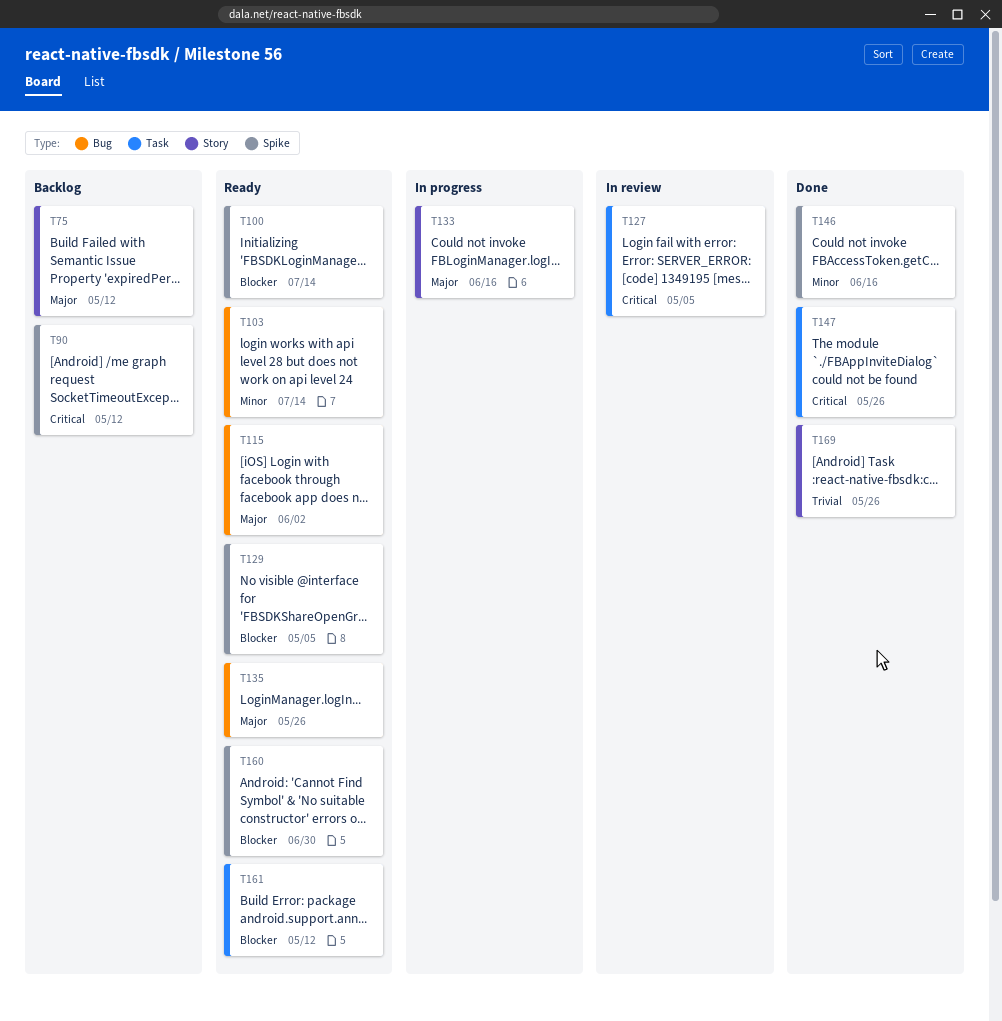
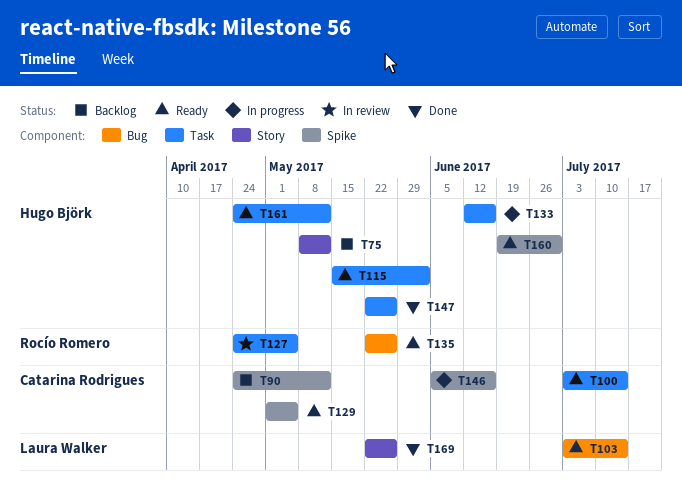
T100, label: Spike -> Task
T115, label: Bug -> Task
T133, label: Story -> Task
T146, status: Done -> In progress

